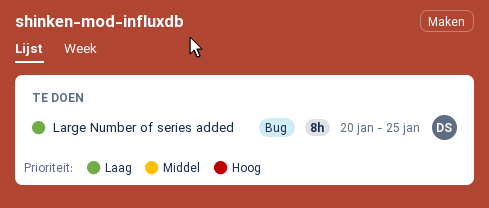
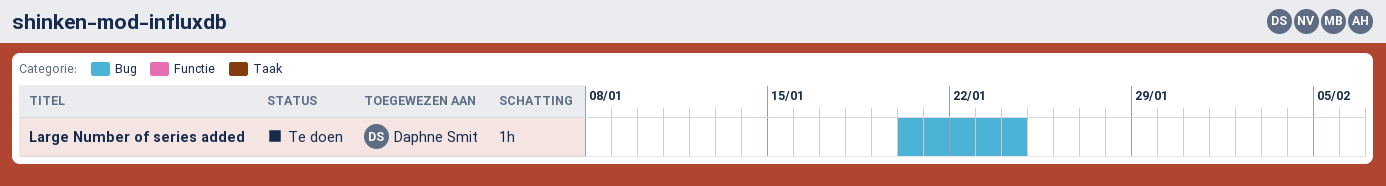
Large Number of series added, estimate: 8h -> 1h
Large Number of series added, due: Jan 25 -> Jan 24

